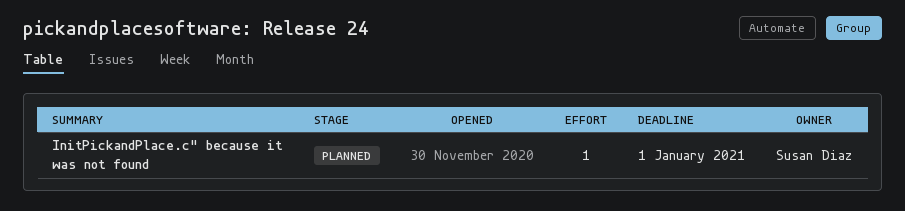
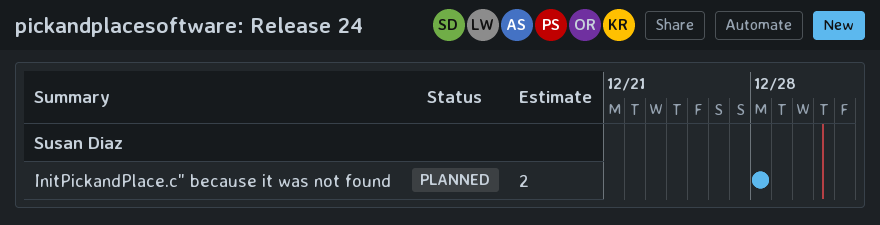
InitPickandPlace.c" because it was not found, estimate: 1 -> 2
InitPickandPlace.c" because it was not found, due: Jan 1 -> Dec 28

